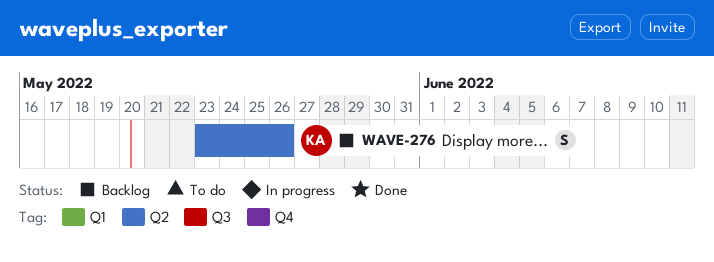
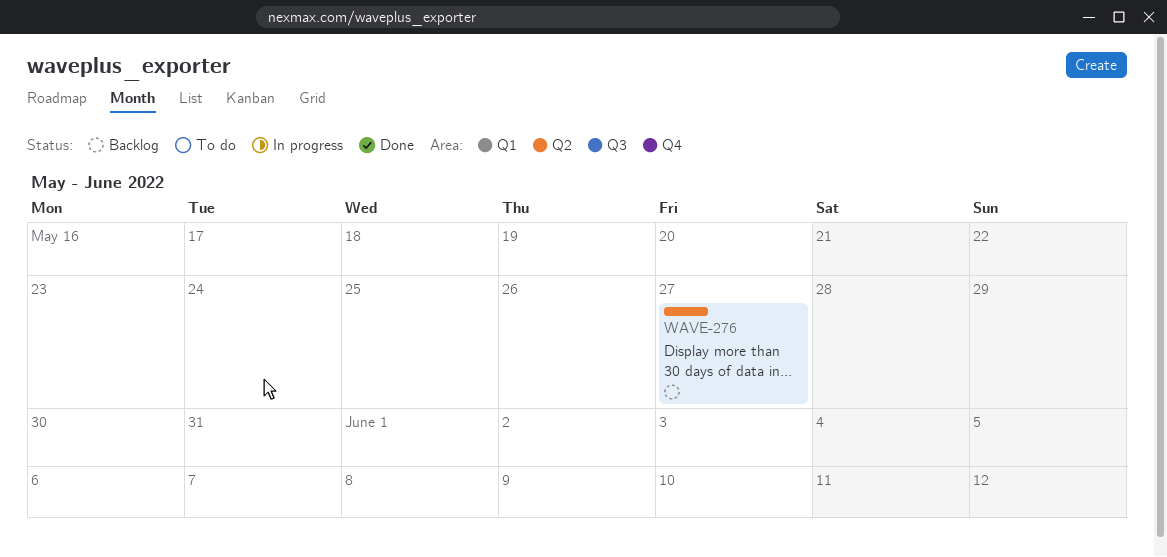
WAVE-276, due: May 26 -> May 27

